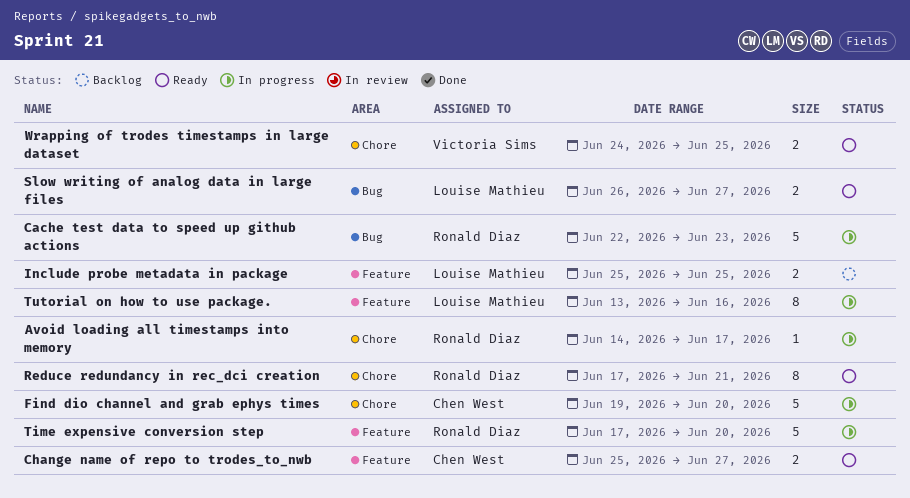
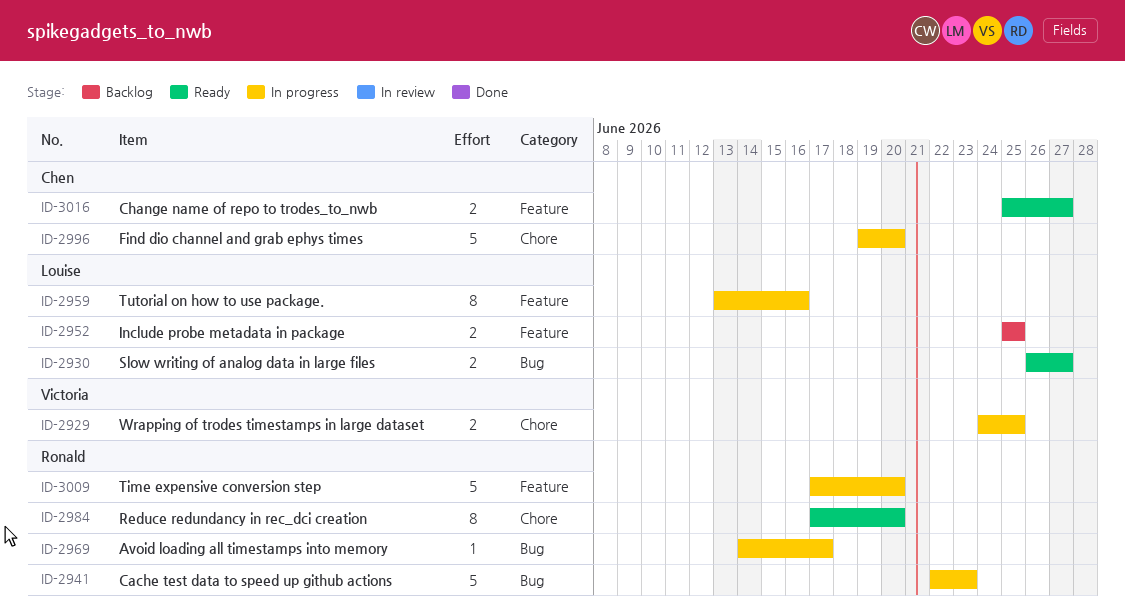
Avoid loading all timestamps into memory, label: Chore -> Bug
Reduce redundancy in rec_dci creation, due: Jun 21 -> Jun 20
Wrapping of trodes timestamps in large dataset, status: Ready -> In progress

